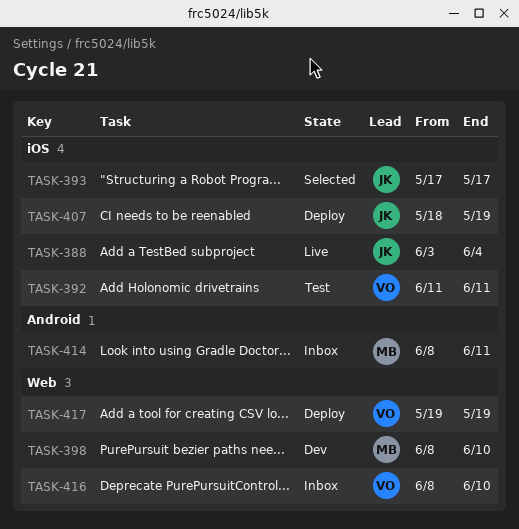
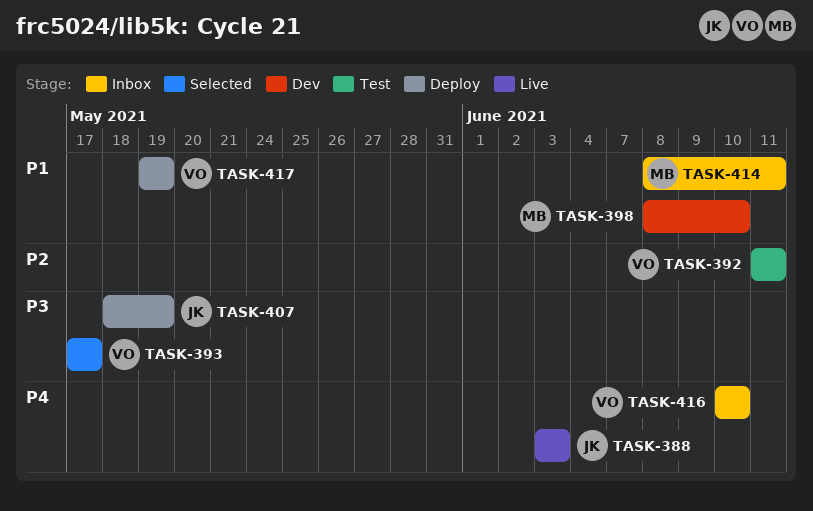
TASK-388, due: Jun 4 -> Jun 3
TASK-393, owner: JK -> VO
TASK-416, start: Jun 8 -> Jun 10

